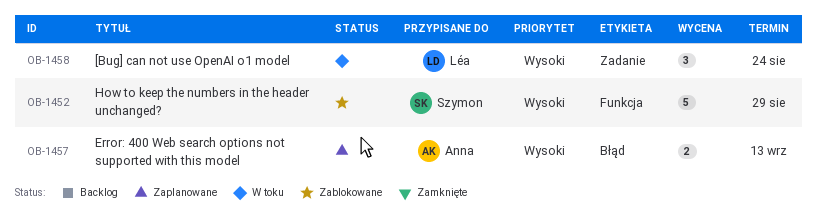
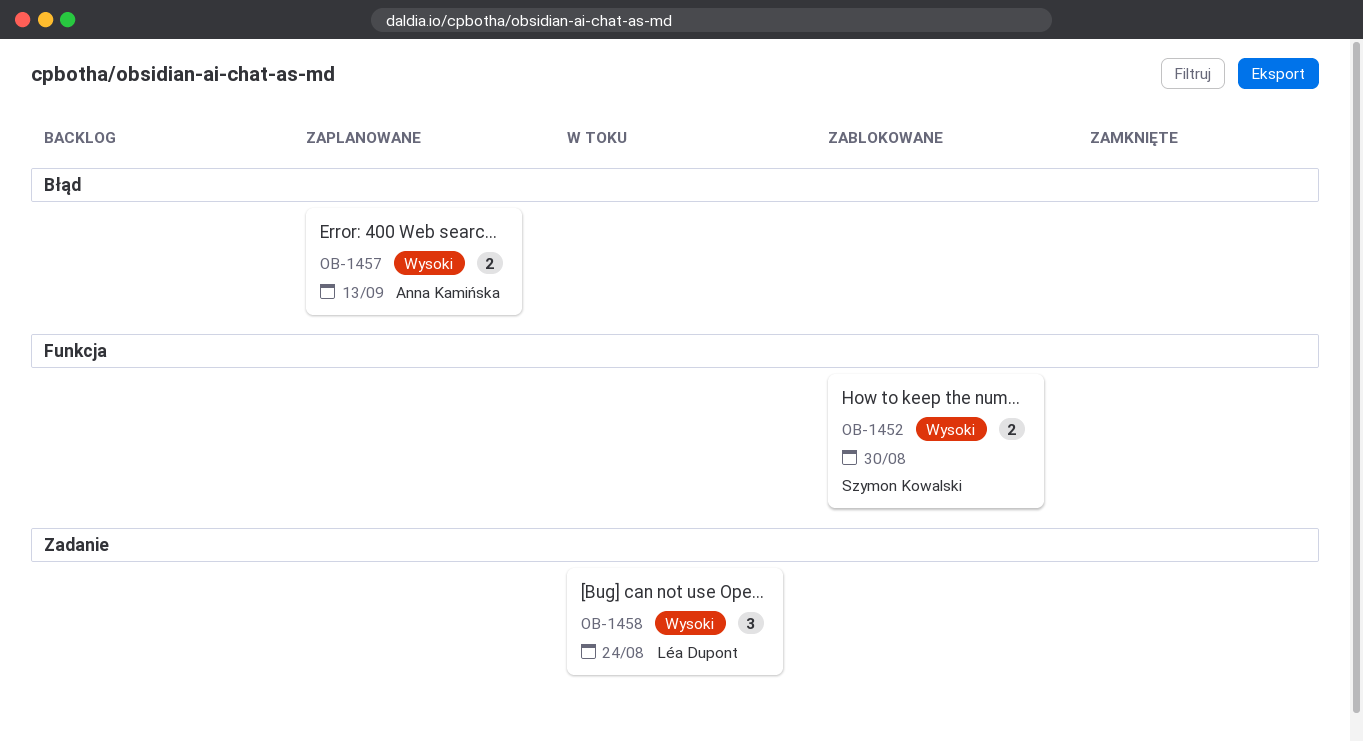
OB-1452, estimate: 5 -> 2
OB-1452, due: Aug 29 -> Aug 30

